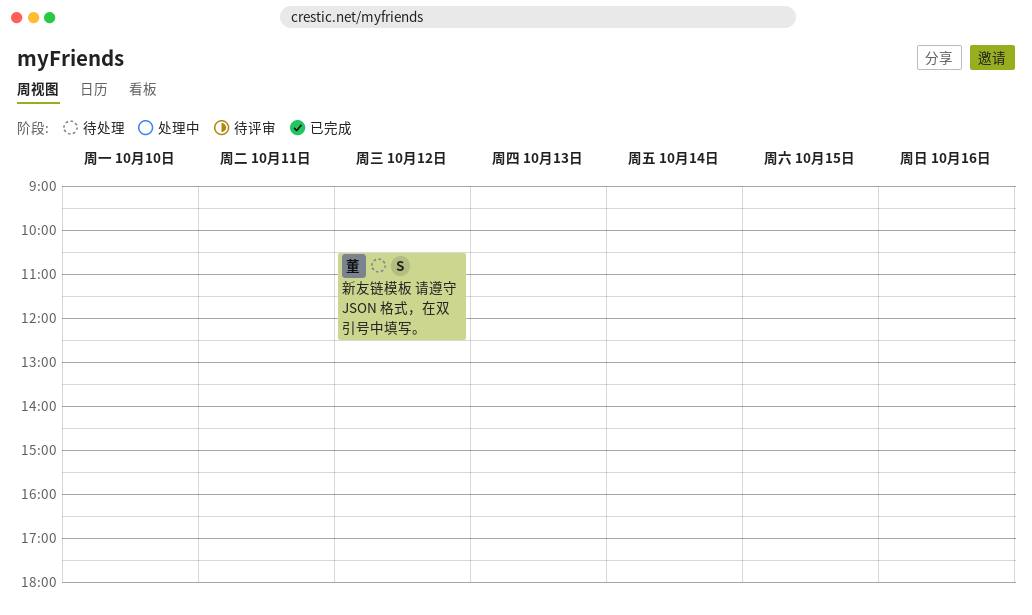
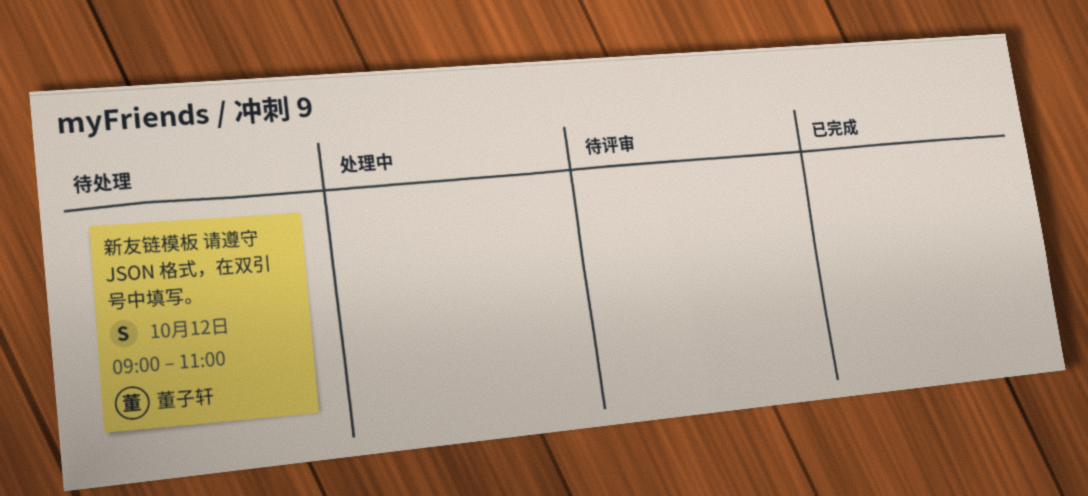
新友链模板 请遵守 JSON 格式，在双引号中填写。, begins: 10:30 -> 09:00
新友链模板 请遵守 JSON 格式，在双引号中填写。, ends: 12:30 -> 11:00

